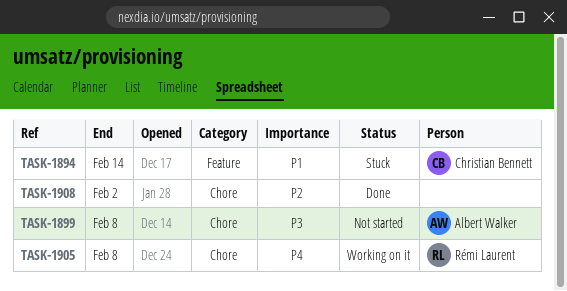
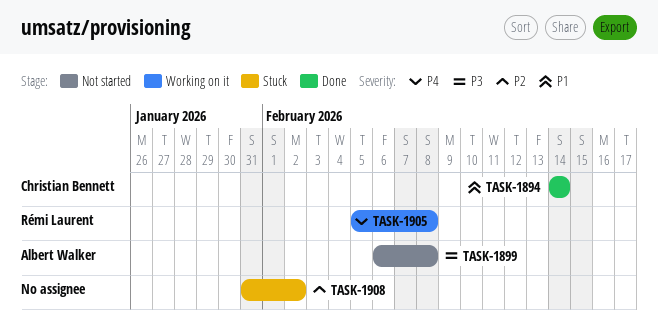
TASK-1894, status: Stuck -> Done
TASK-1908, status: Done -> Stuck

